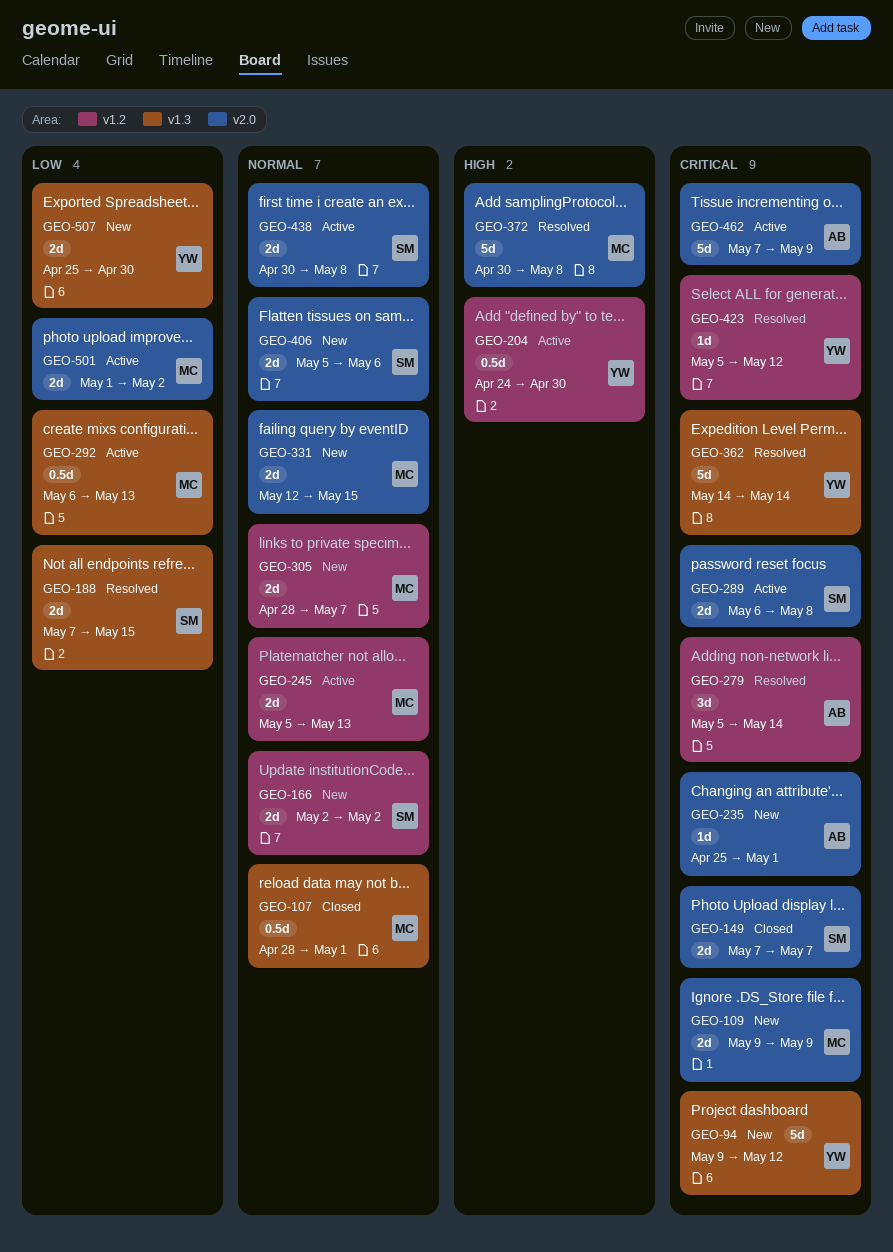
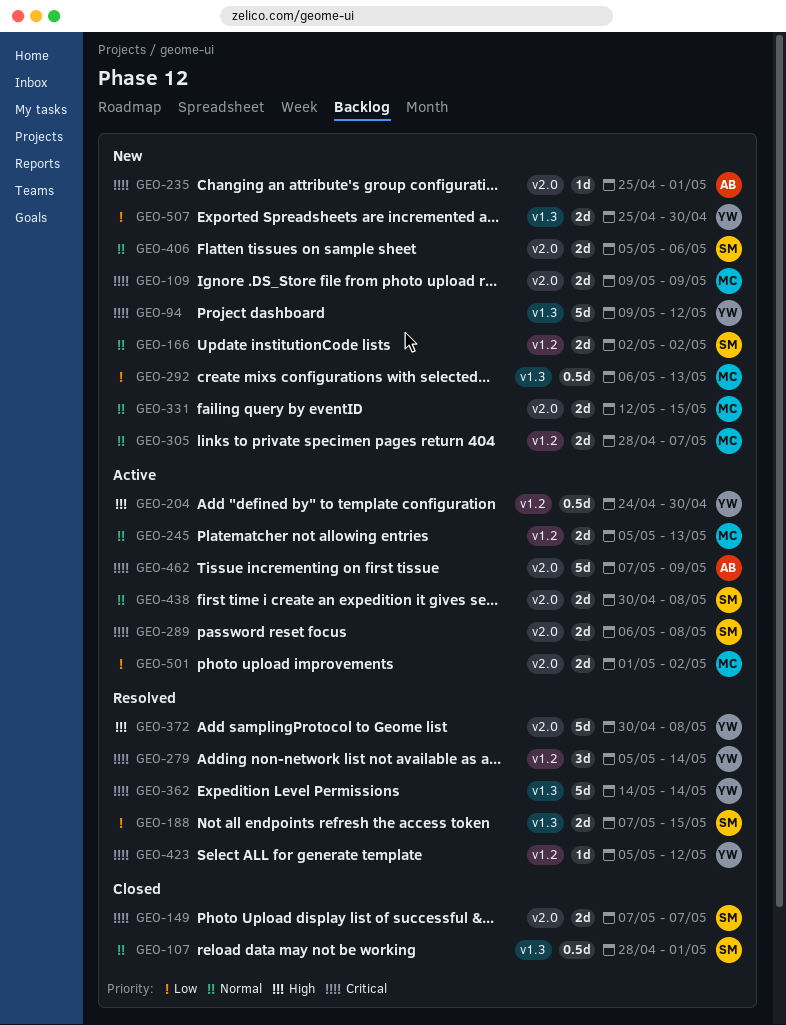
GEO-107, owner: MC -> SM
GEO-279, owner: AB -> YW
GEO-292, status: Active -> New
GEO-372, owner: MC -> YW

